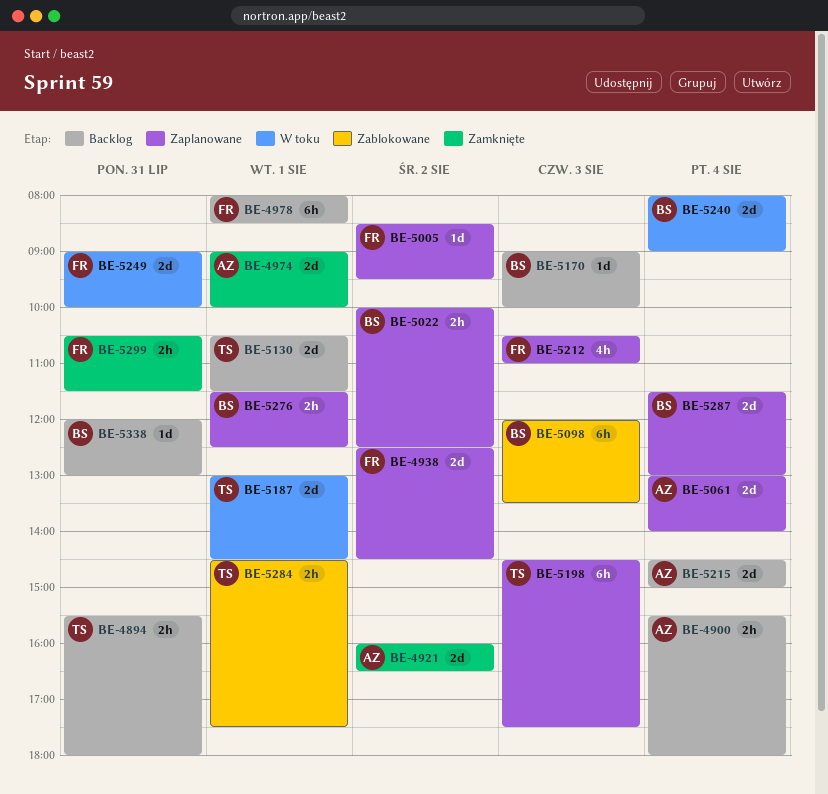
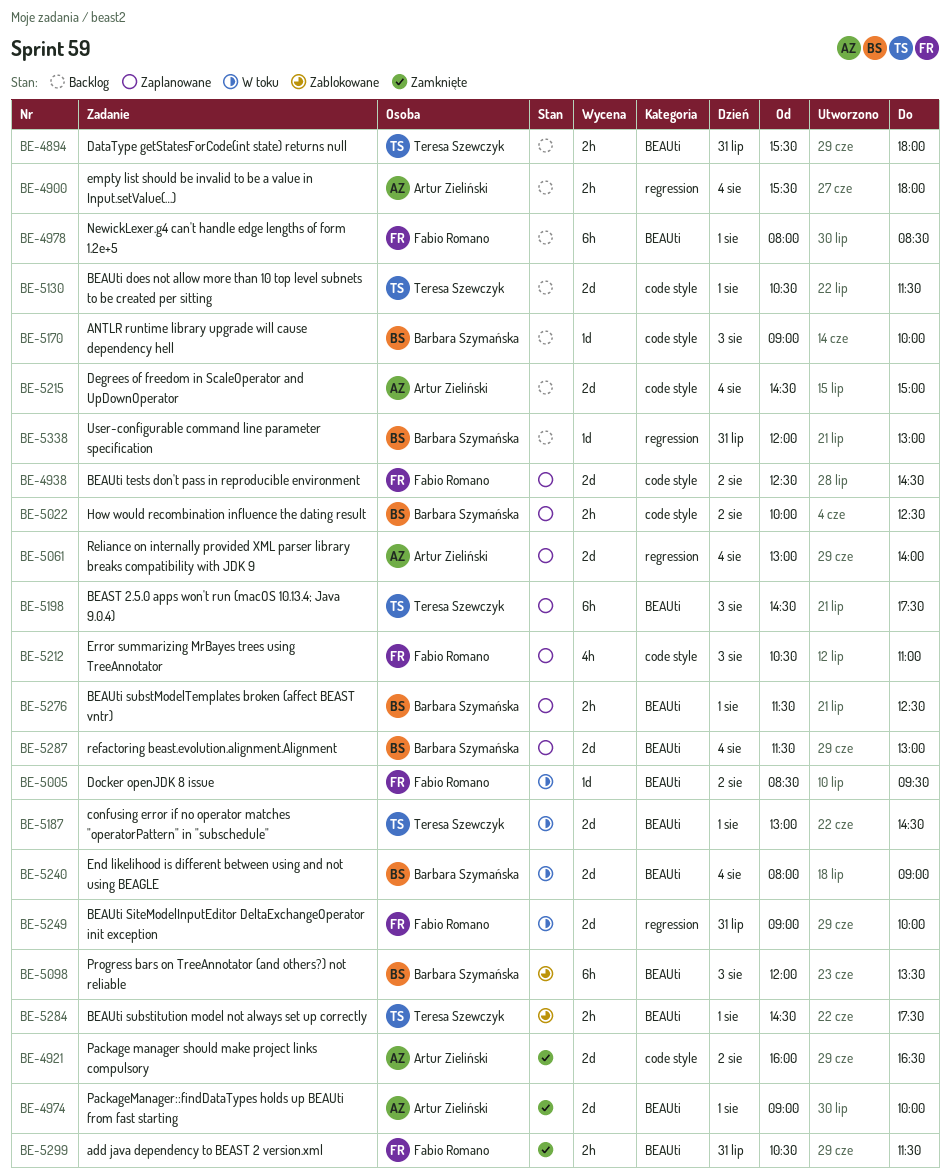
BE-5005, status: Zaplanowane -> W toku

